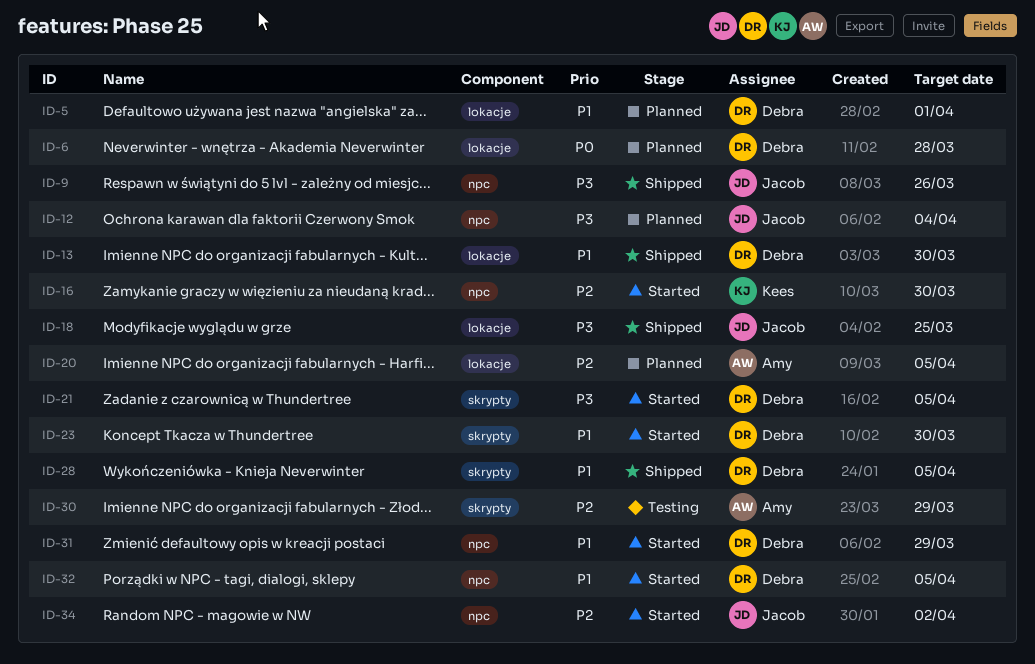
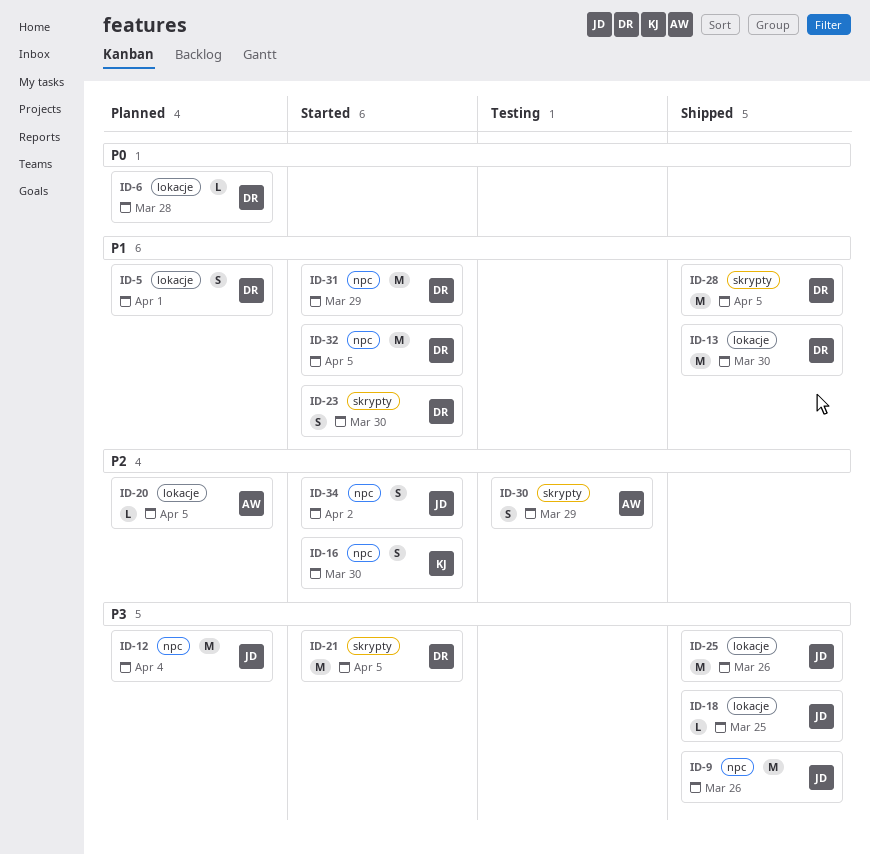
ID-25: none -> present

